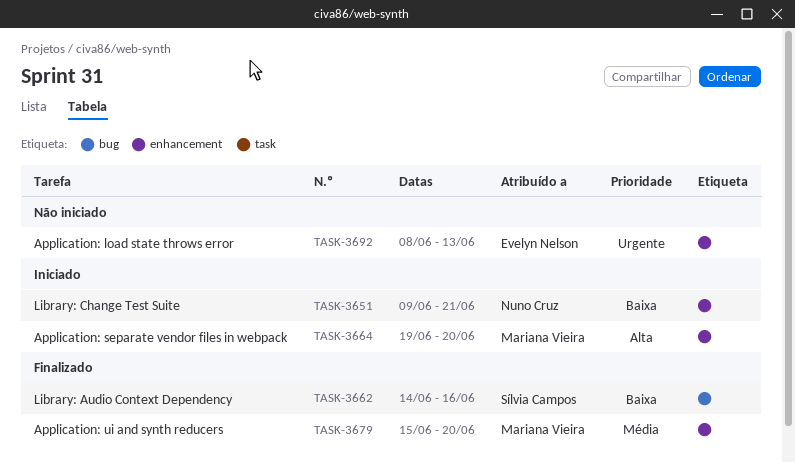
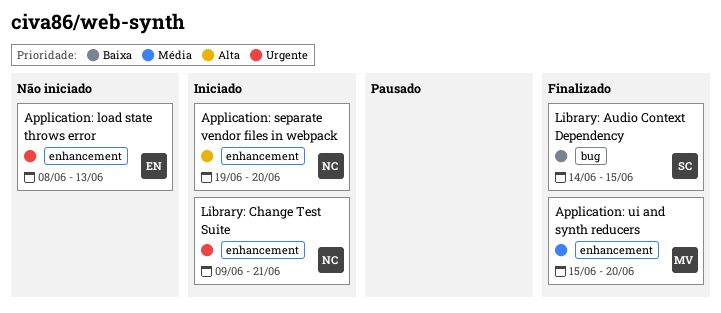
Application: separate vendor files in webpack, owner: Mariana Vieira -> Nuno Cruz
Library: Audio Context Dependency, due: Jun 16 -> Jun 15
Library: Change Test Suite, priority: Baixa -> Urgente

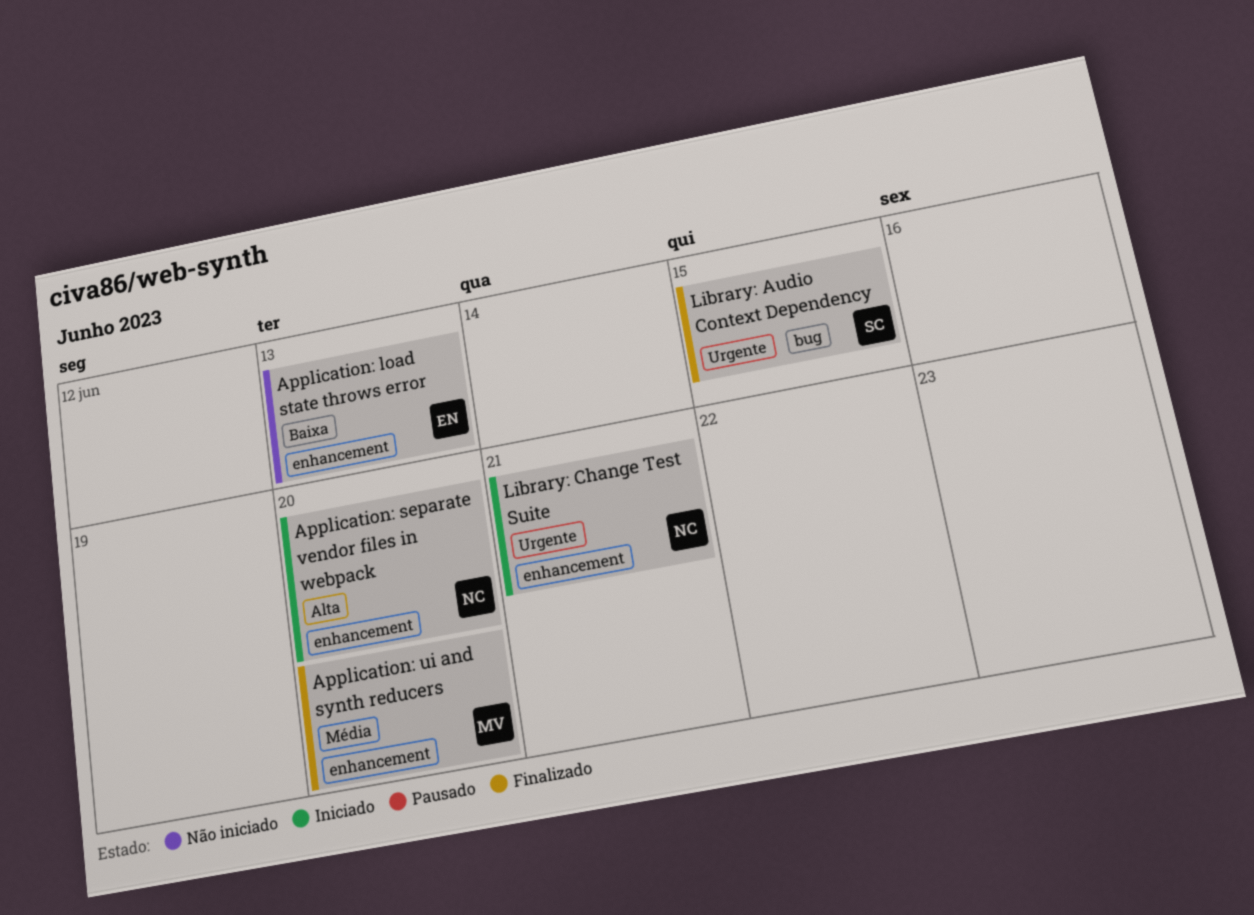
Application: load state throws error, priority: Urgente -> Baixa
Library: Audio Context Dependency, priority: Baixa -> Urgente

